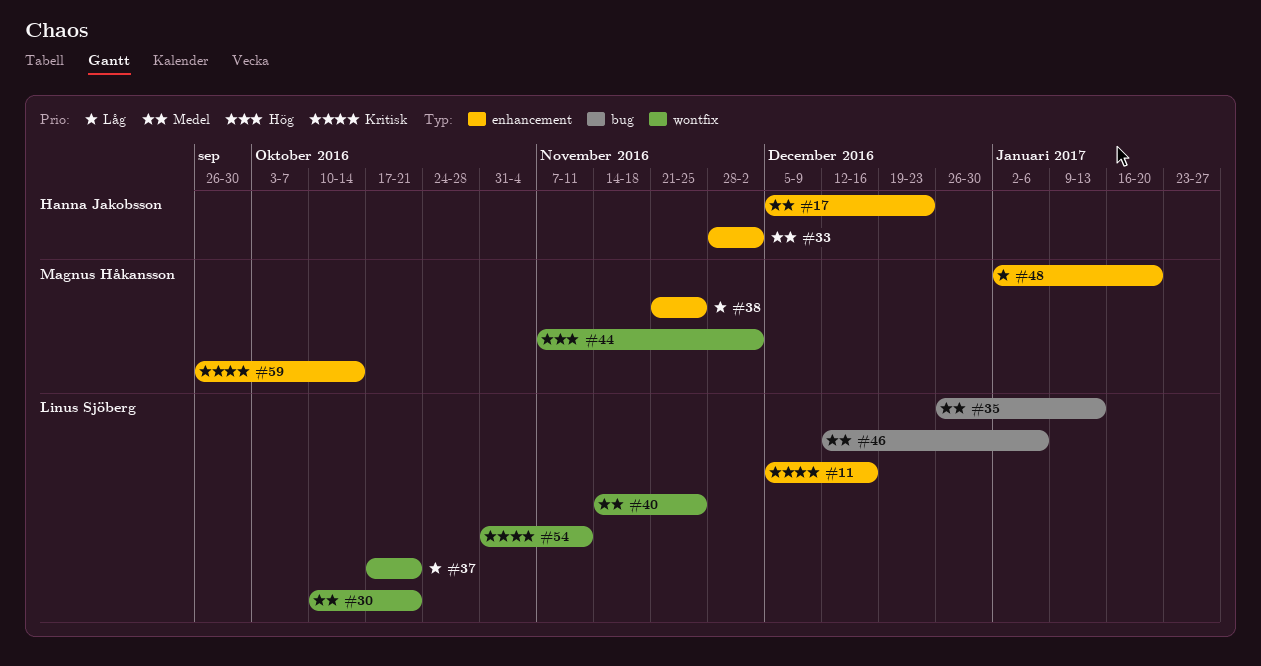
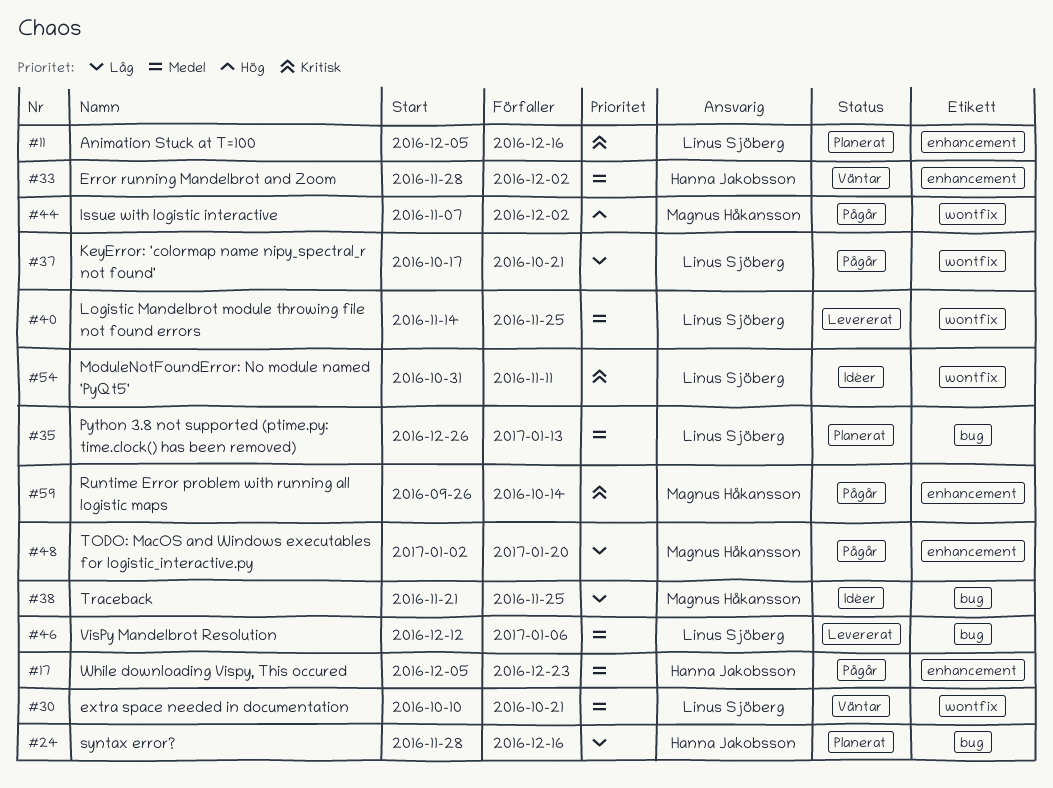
#24: none -> present
#38, label: enhancement -> bug

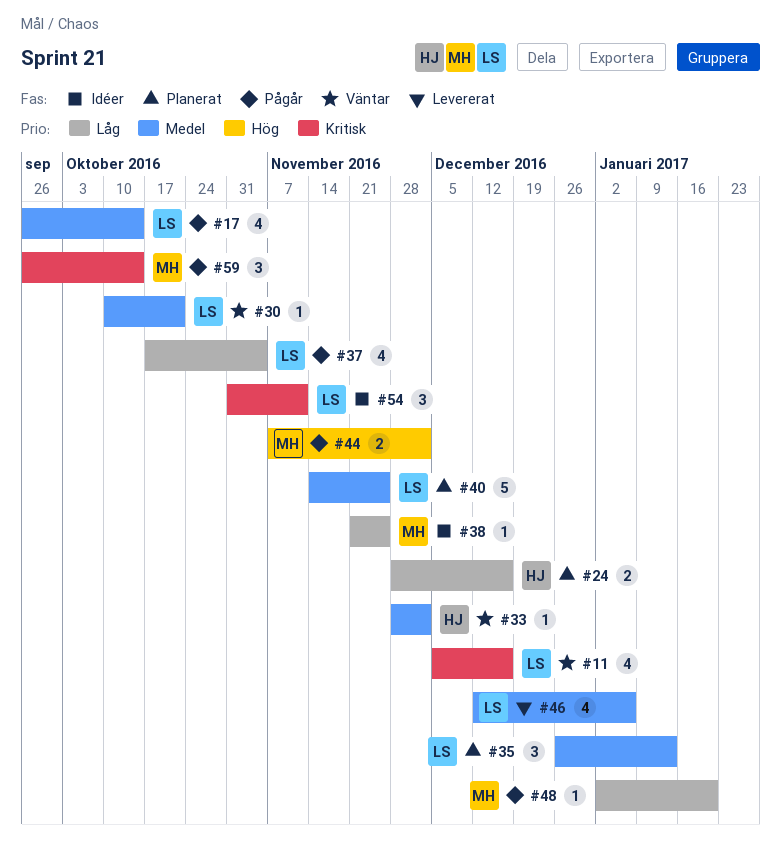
#11, status: Planerat -> Väntar
#17, owner: Hanna Jakobsson -> Linus Sjöberg
#17, start: Dec 5 -> Sep 26
#17, due: Dec 23 -> Oct 14
#37, due: Oct 21 -> Nov 4
#40, status: Levererat -> Planerat

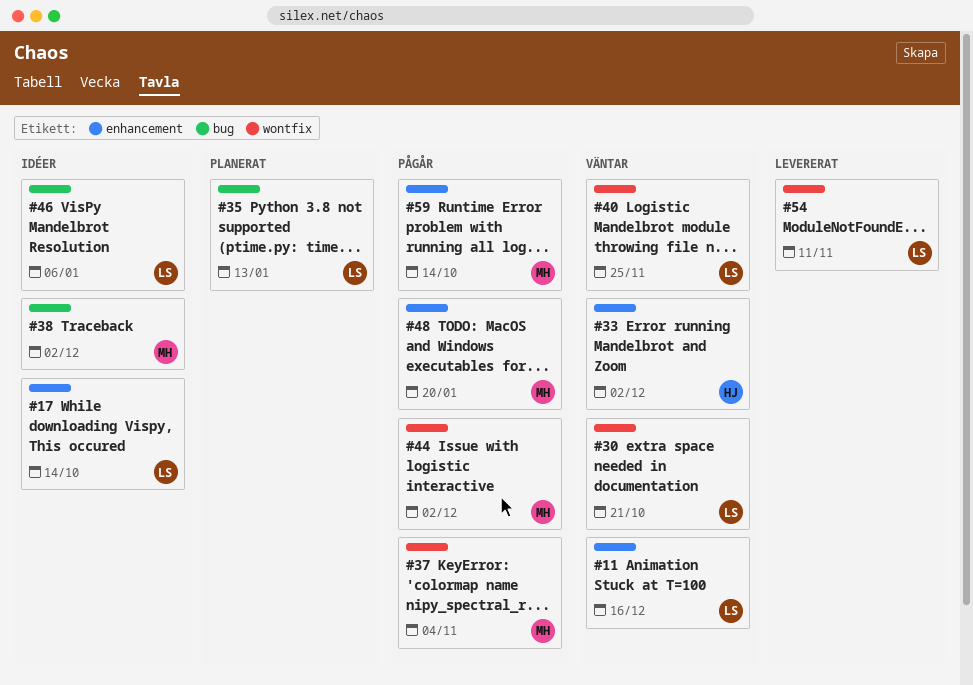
#17, status: Pågår -> Idéer
#24: present -> none
#37, owner: LS -> MH
#38, due: Nov 25 -> Dec 2
#40, status: Planerat -> Väntar
#46, status: Levererat -> Idéer
#54, status: Idéer -> Levererat

